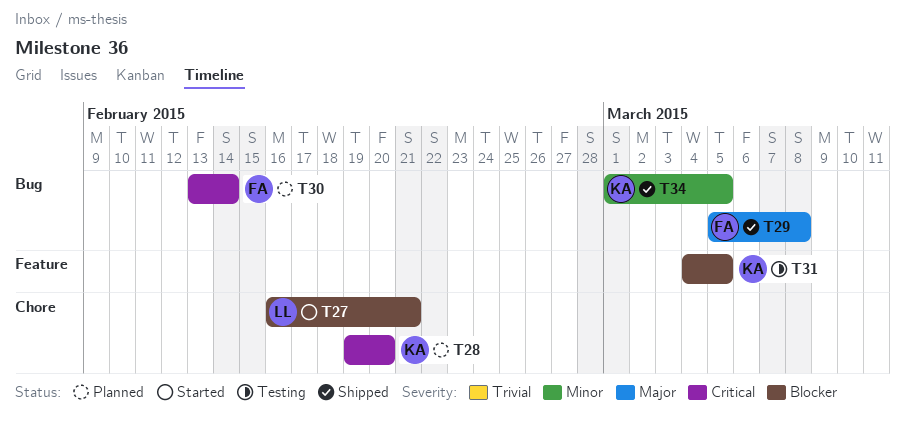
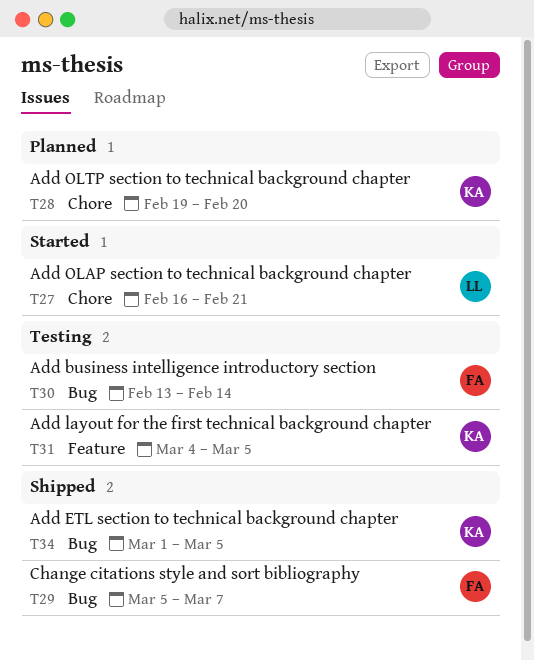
T29, due: Mar 8 -> Mar 7
T30, status: Planned -> Testing

